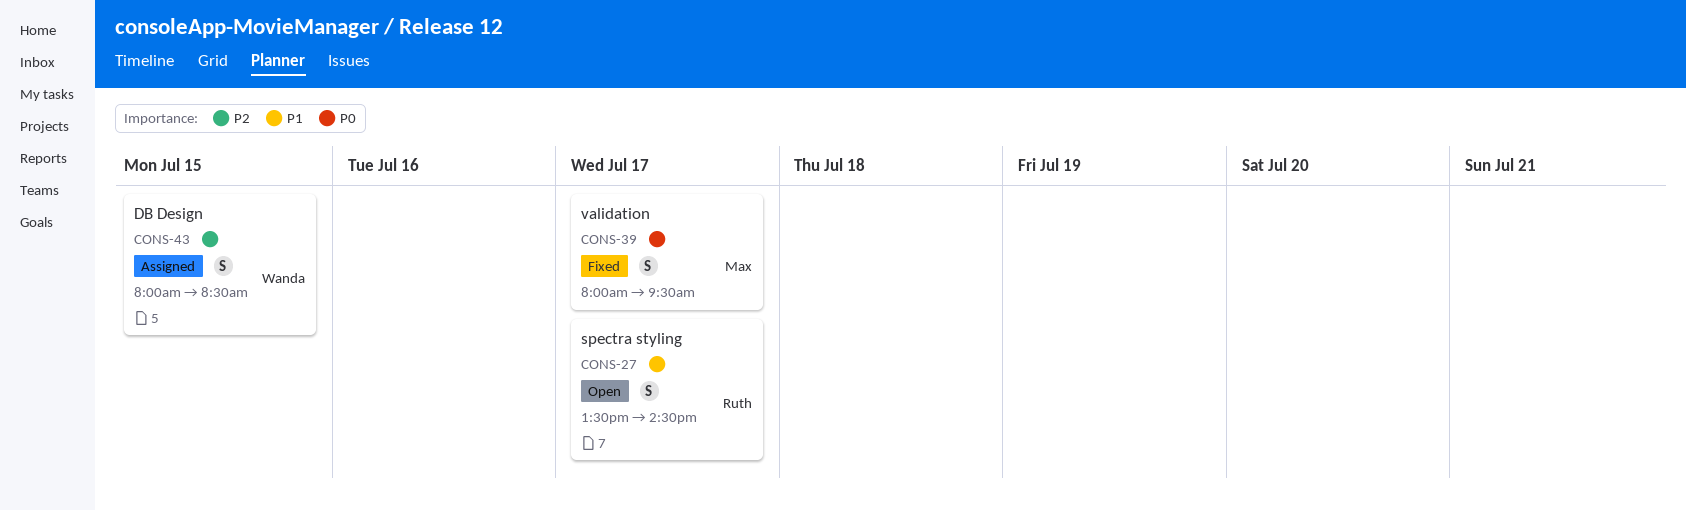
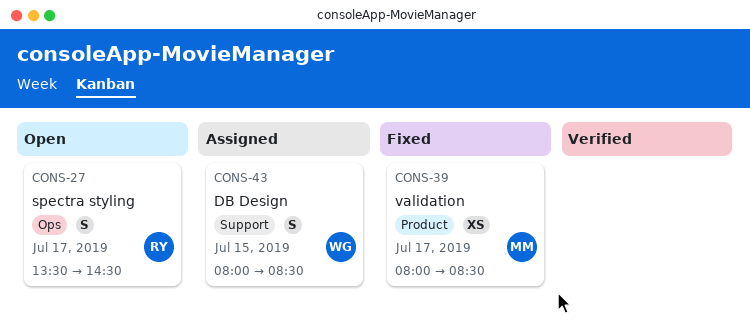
CONS-39, estimate: S -> XS
CONS-39, ends: 09:30 -> 08:30

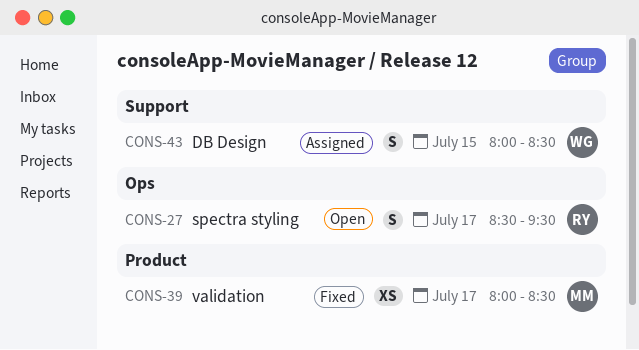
CONS-27, begins: 13:30 -> 08:30
CONS-27, ends: 14:30 -> 09:30

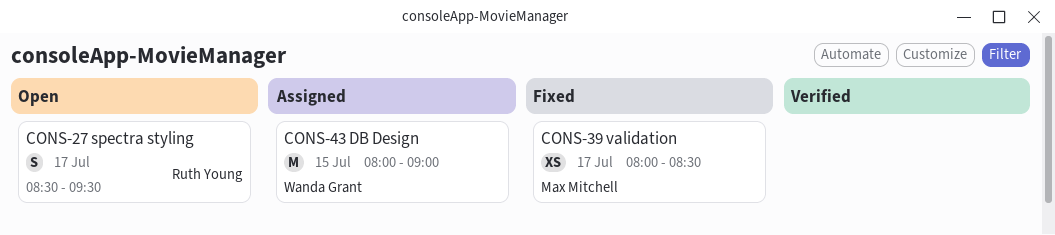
CONS-43, estimate: S -> M
CONS-43, ends: 08:30 -> 09:00

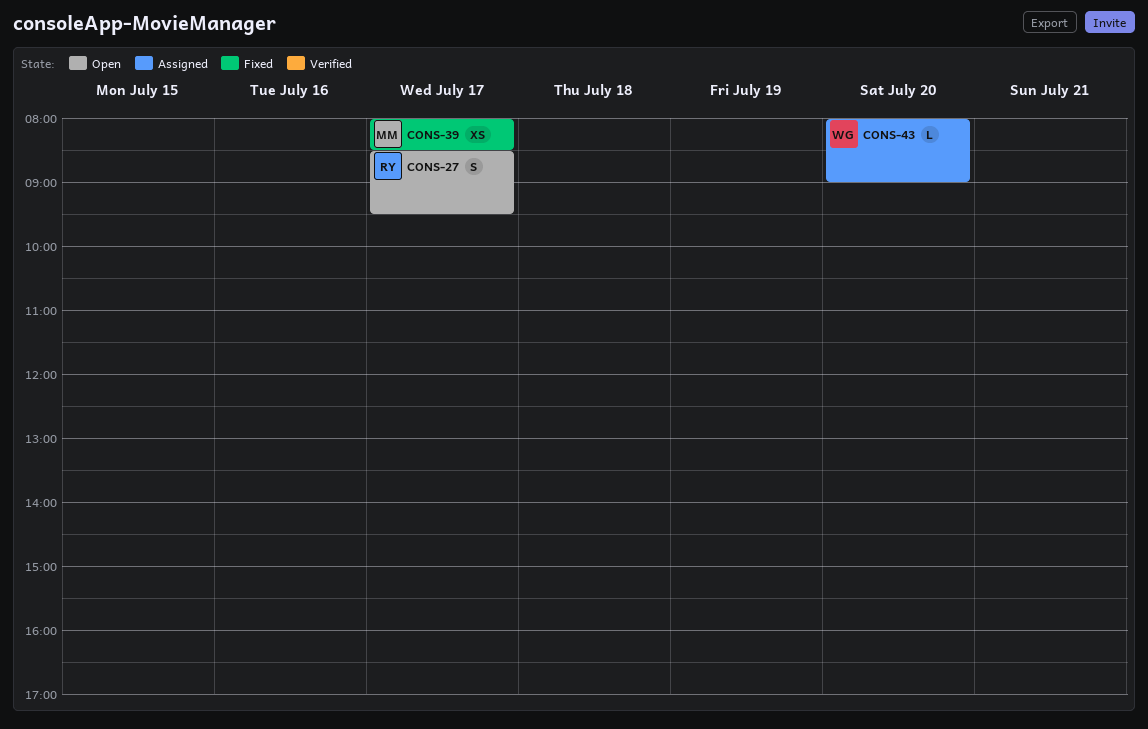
CONS-43, estimate: M -> L
CONS-43, day: Jul 15 -> Jul 20

